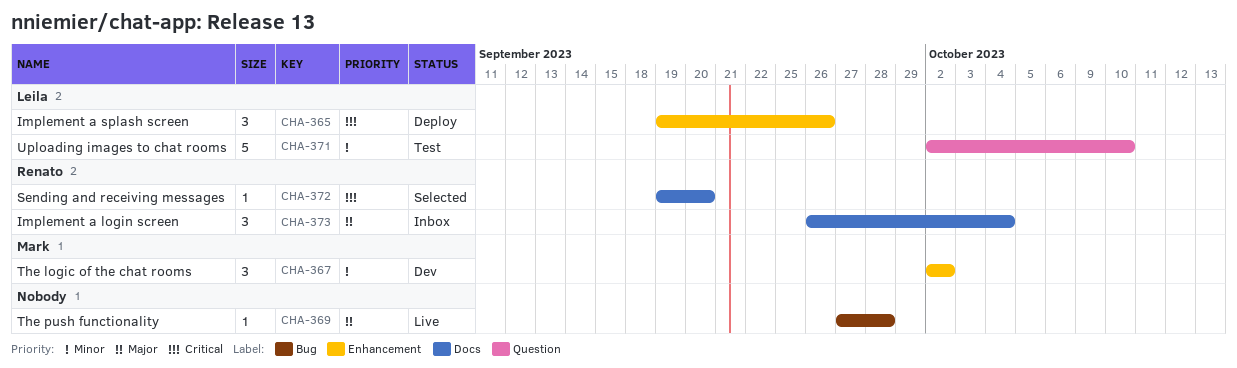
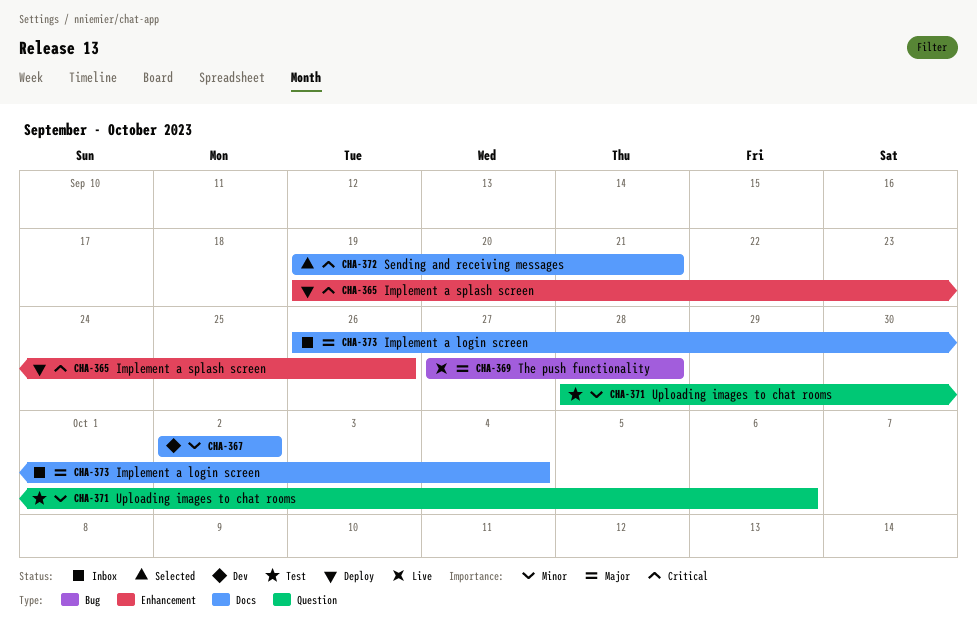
CHA-367, label: Enhancement -> Docs
CHA-371, start: Oct 2 -> Sep 28
CHA-371, due: Oct 10 -> Oct 6
CHA-372, due: Sep 20 -> Sep 21

